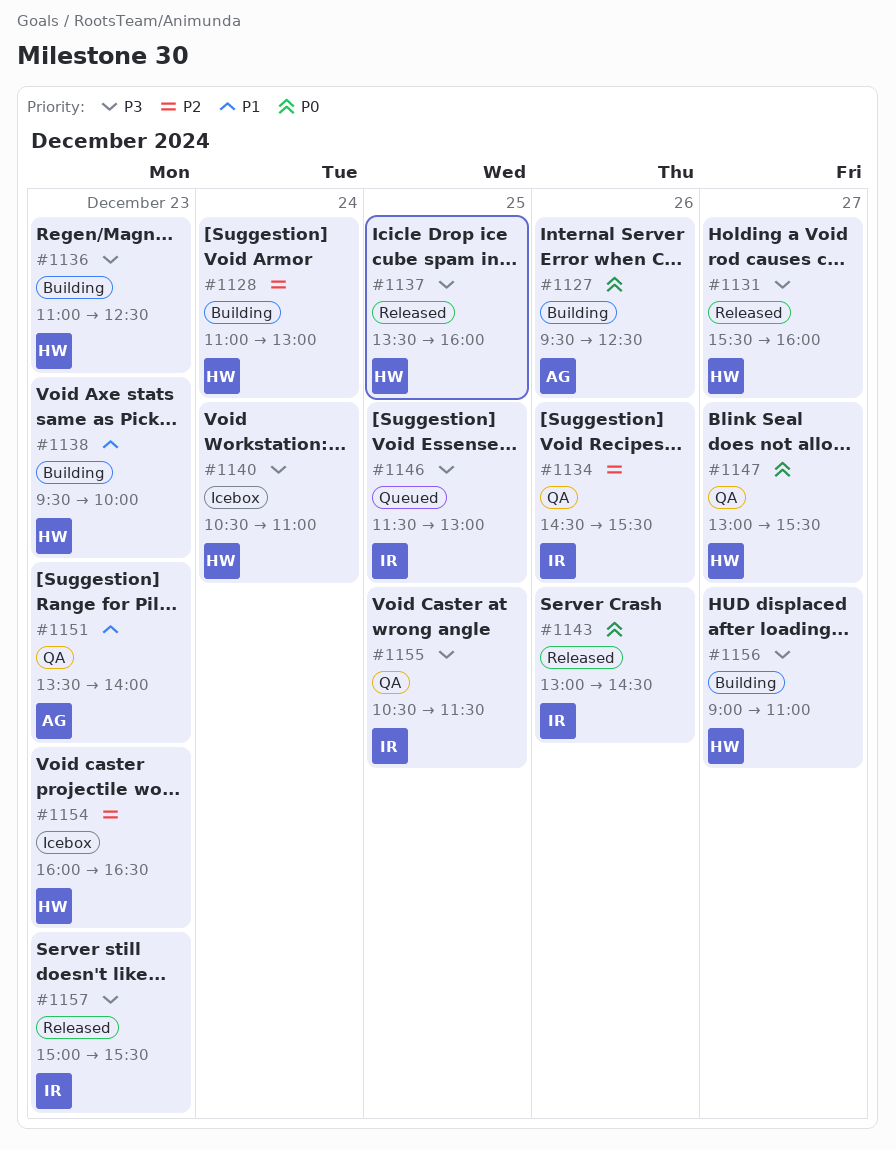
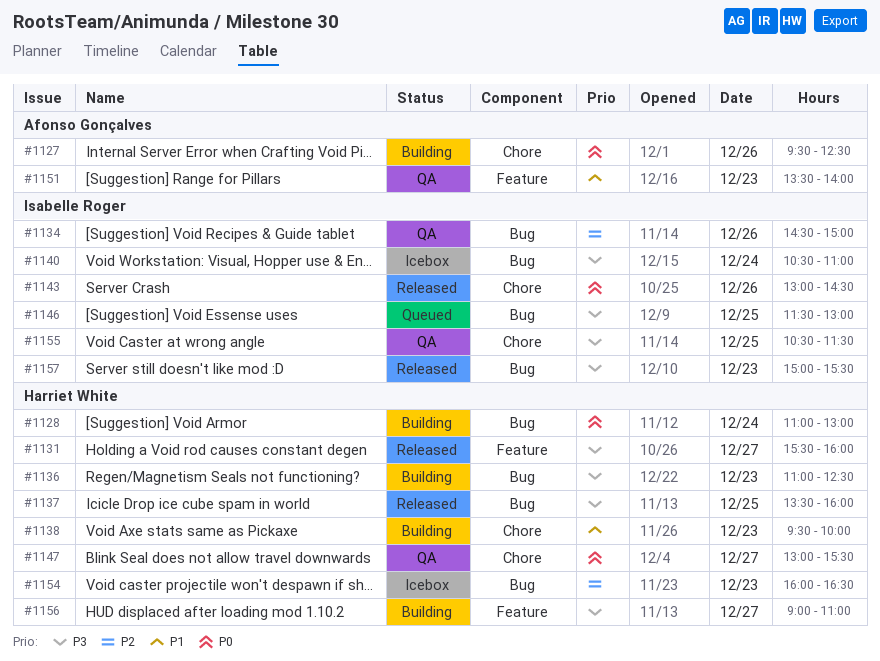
#1128, priority: P2 -> P0
#1134, ends: 15:30 -> 15:00
#1140, owner: Harriet White -> Isabelle Roger

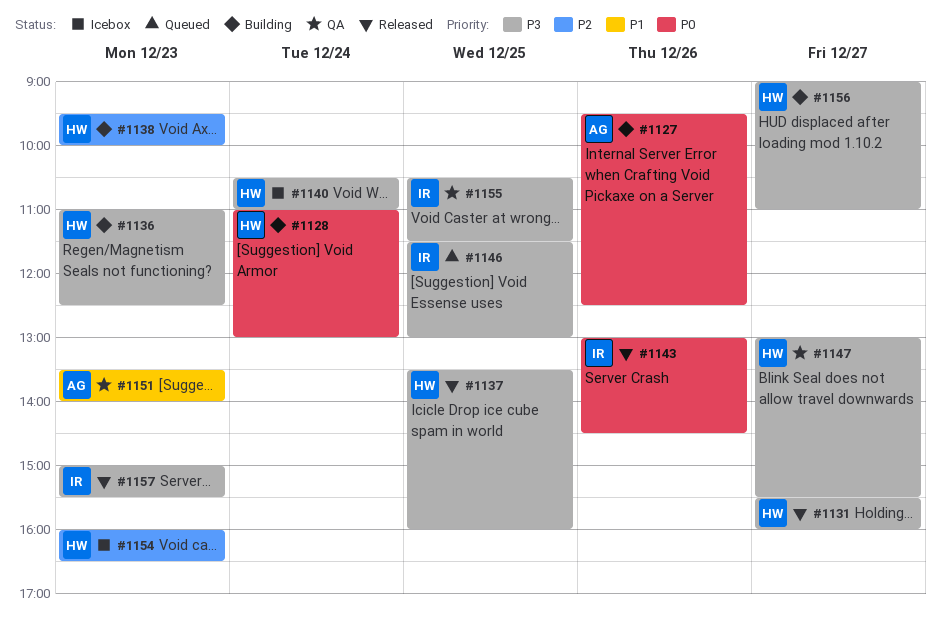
#1134: present -> none
#1138, priority: P1 -> P2
#1140, owner: Isabelle Roger -> Harriet White
#1147, priority: P0 -> P3

